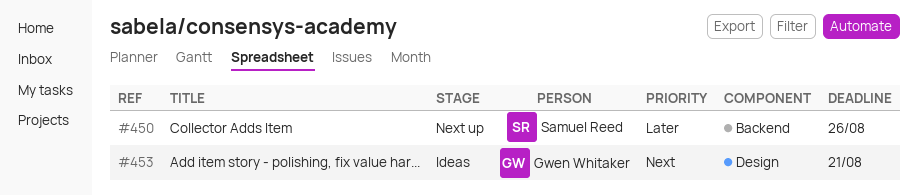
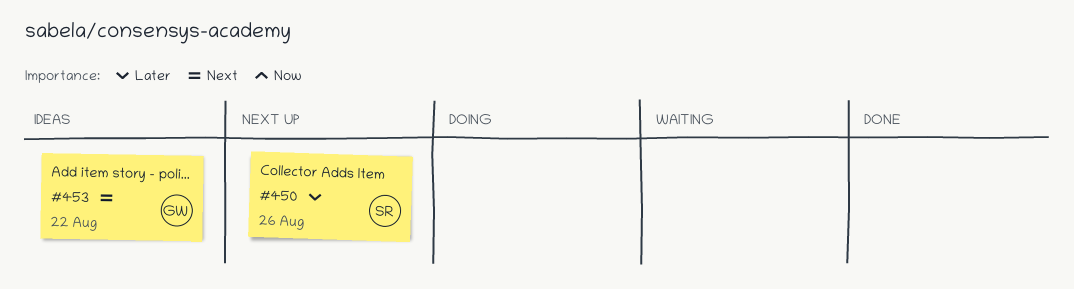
#453, due: Aug 21 -> Aug 22

